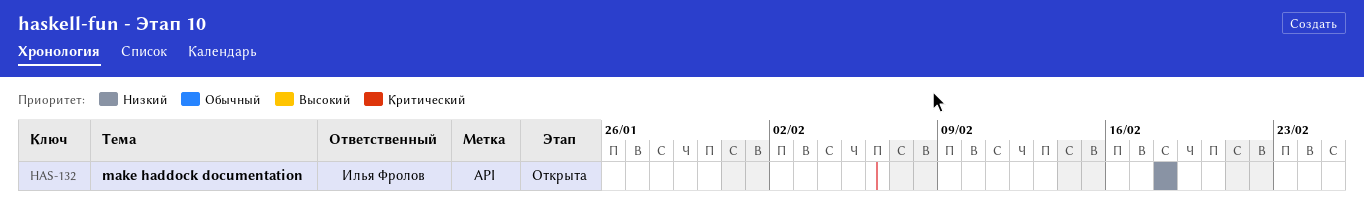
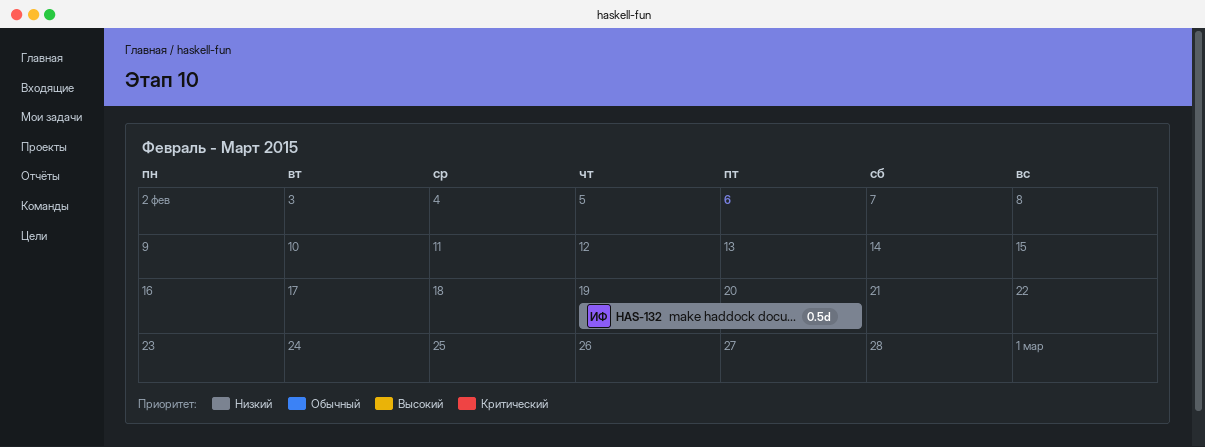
HAS-132, start: Feb 18 -> Feb 19
HAS-132, due: Feb 18 -> Feb 20

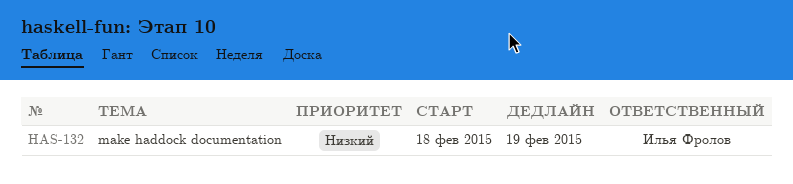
HAS-132, start: Feb 19 -> Feb 18
HAS-132, due: Feb 20 -> Feb 19

